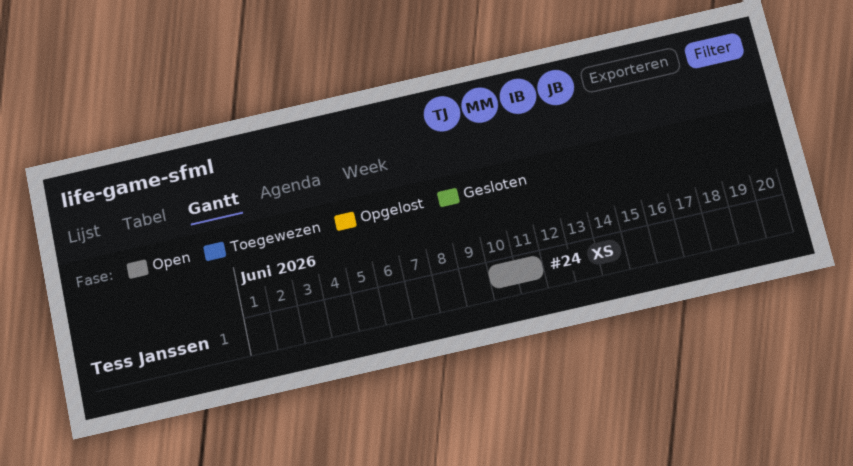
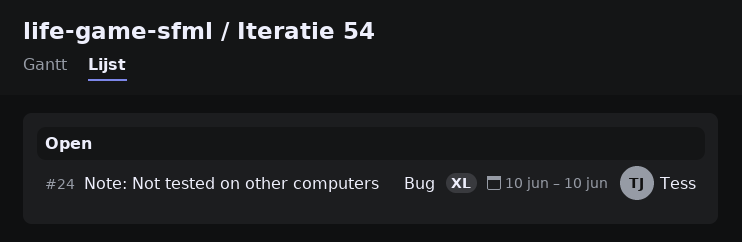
#24, estimate: XS -> XL
#24, due: Jun 11 -> Jun 10

